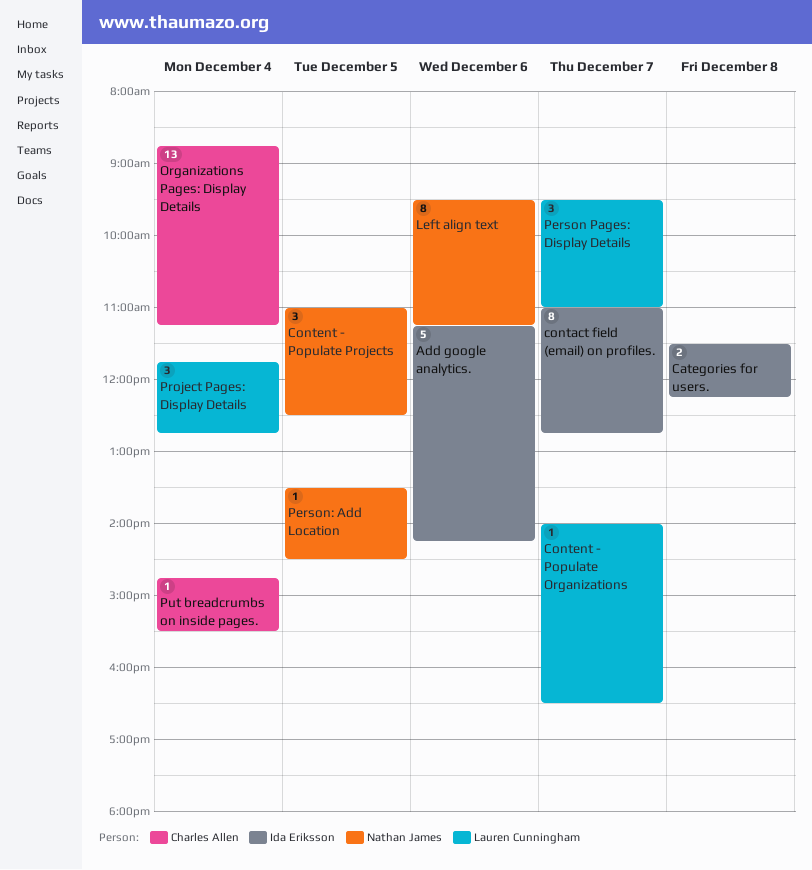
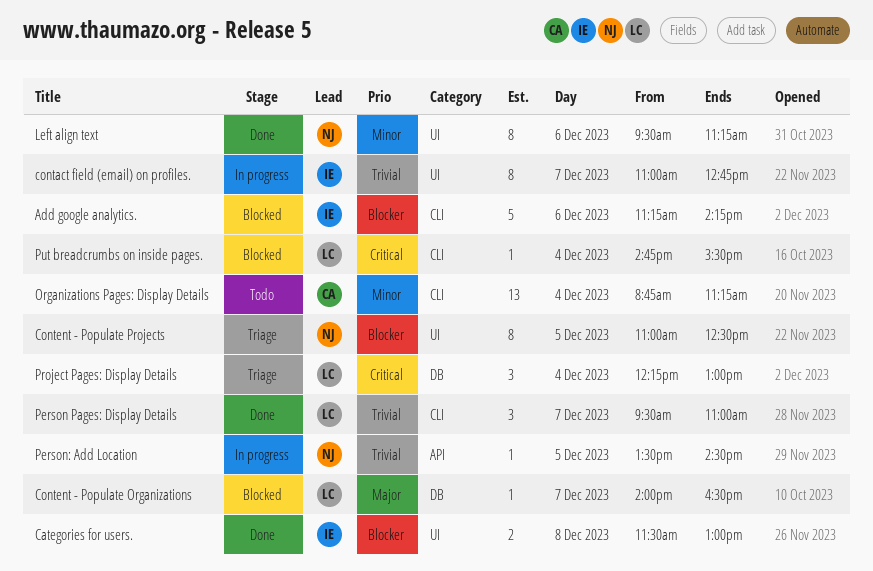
Categories for users., ends: 12:15 -> 13:00
Content - Populate Projects, estimate: 3 -> 8
Project Pages: Display Details, begins: 11:45 -> 12:15
Project Pages: Display Details, ends: 12:45 -> 13:00
Put breadcrumbs on inside pages., owner: Charles Allen -> Lauren Cunningham

